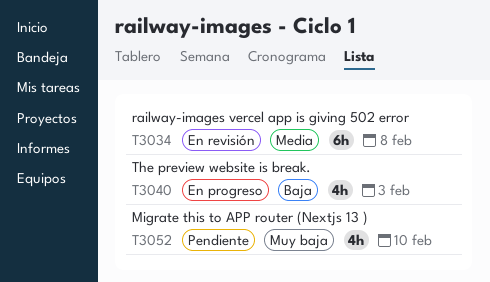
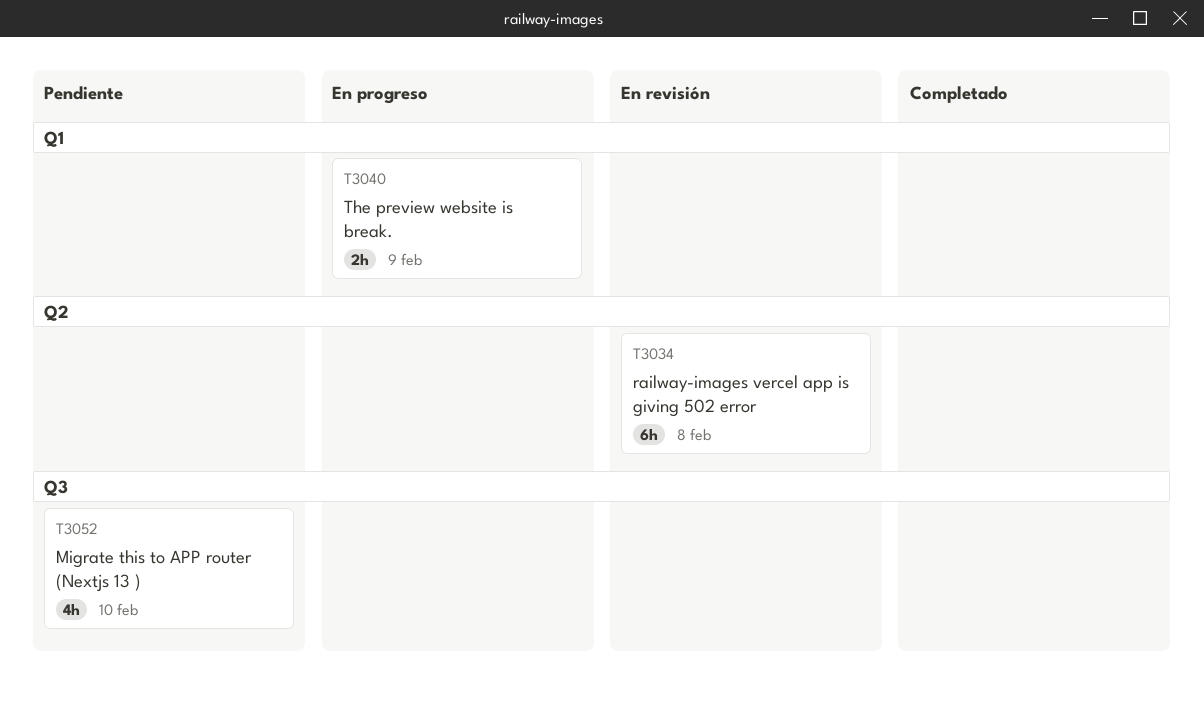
T3040, estimate: 4h -> 2h
T3040, due: Feb 3 -> Feb 9

